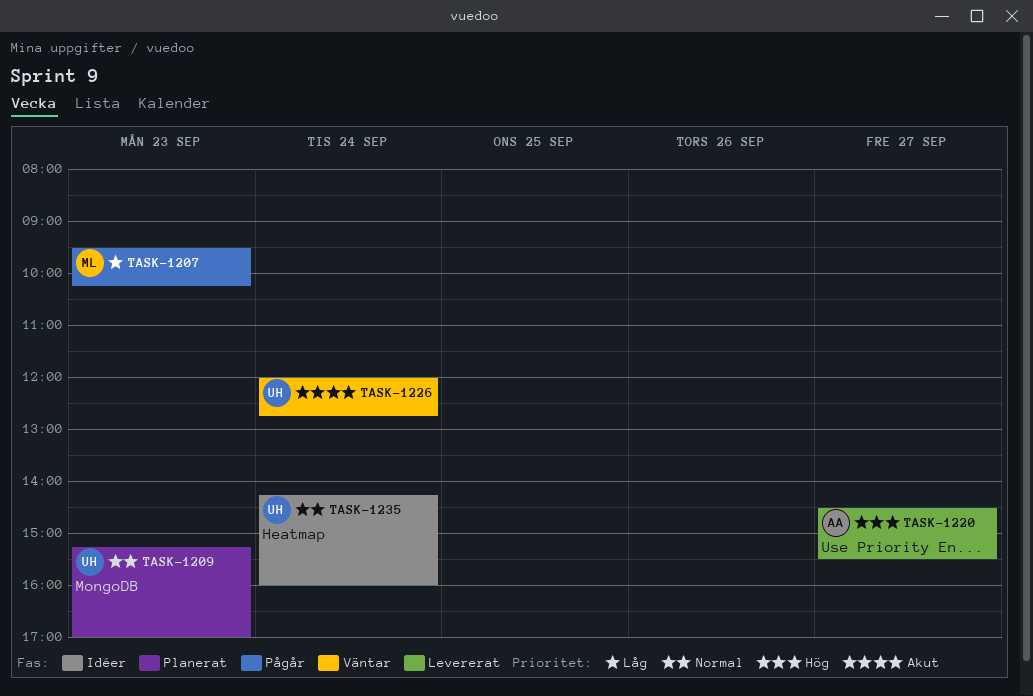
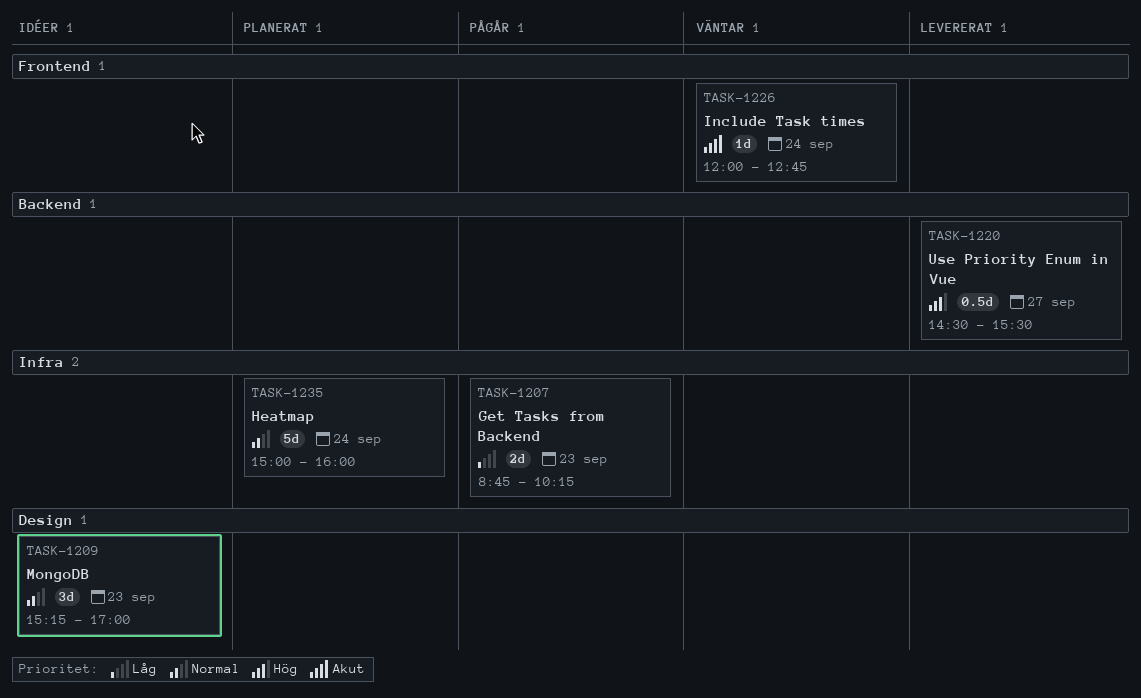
TASK-1207, begins: 09:30 -> 08:45
TASK-1209, status: Planerat -> Idéer
TASK-1235, status: Idéer -> Planerat
TASK-1235, begins: 14:15 -> 15:00

